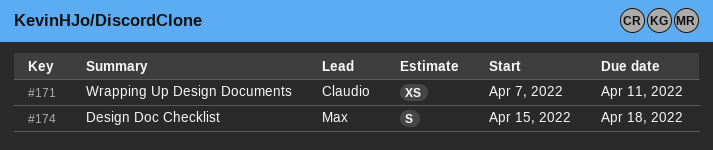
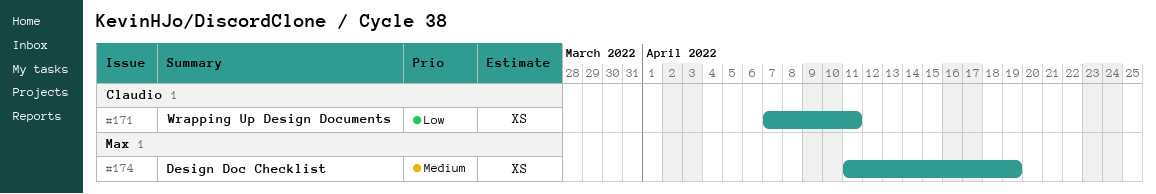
#174, estimate: S -> XS
#174, start: Apr 15 -> Apr 11
#174, due: Apr 18 -> Apr 19

